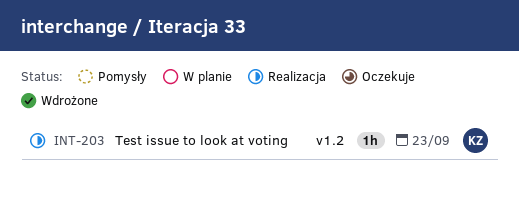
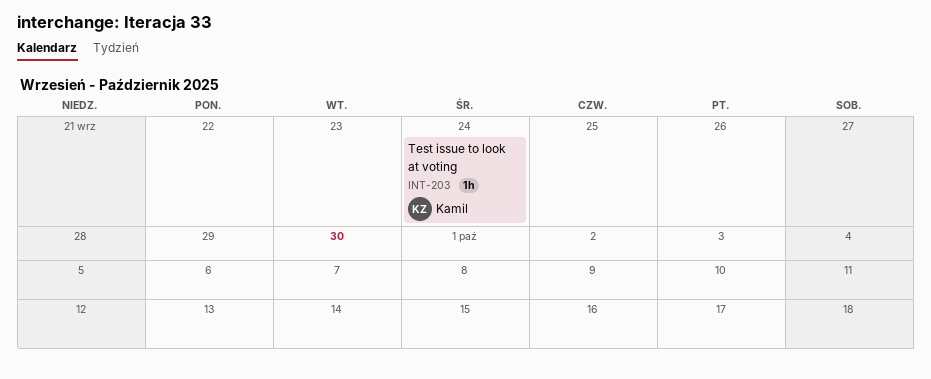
INT-203, due: Sep 23 -> Sep 24

